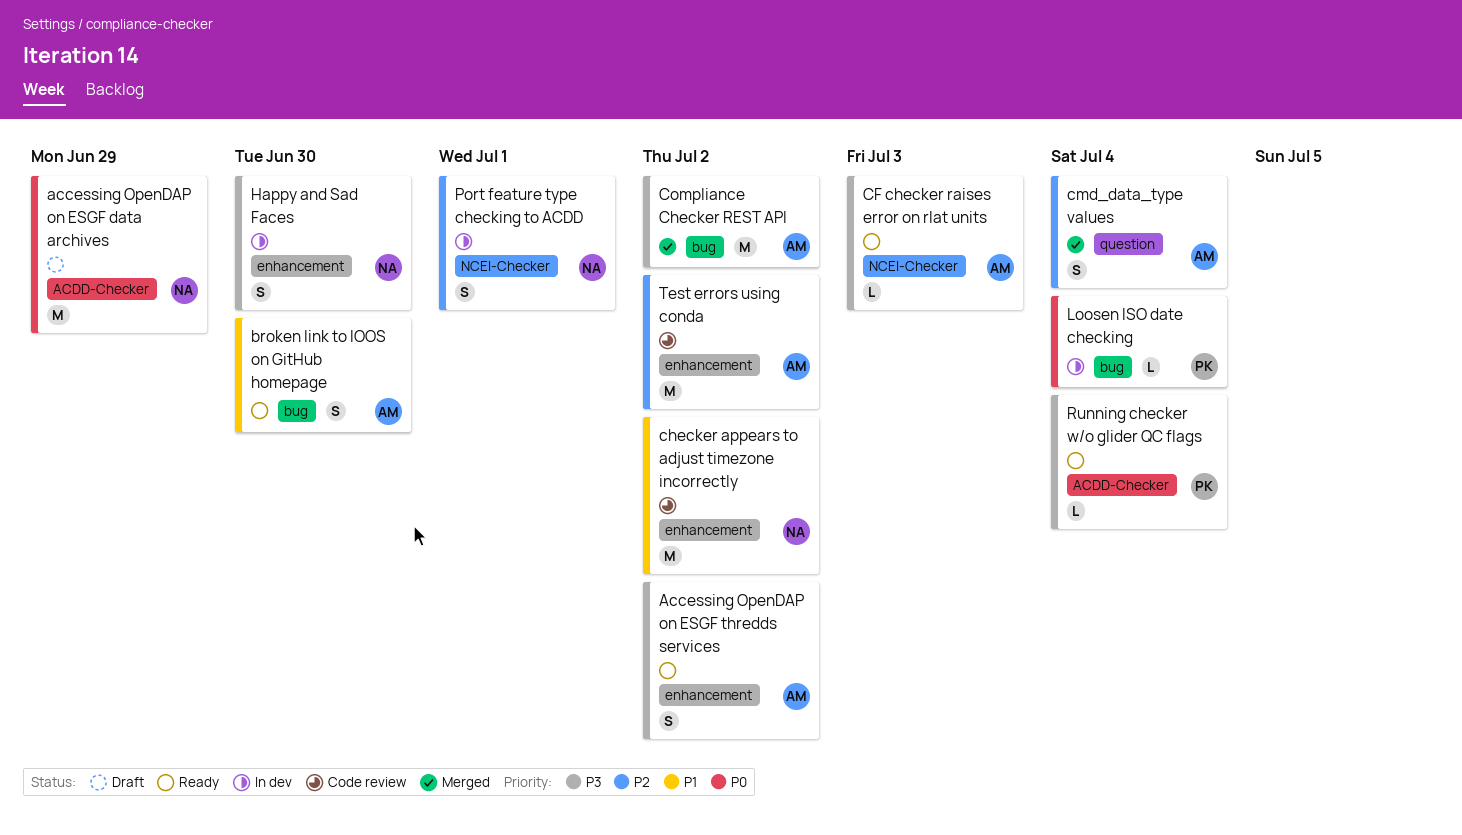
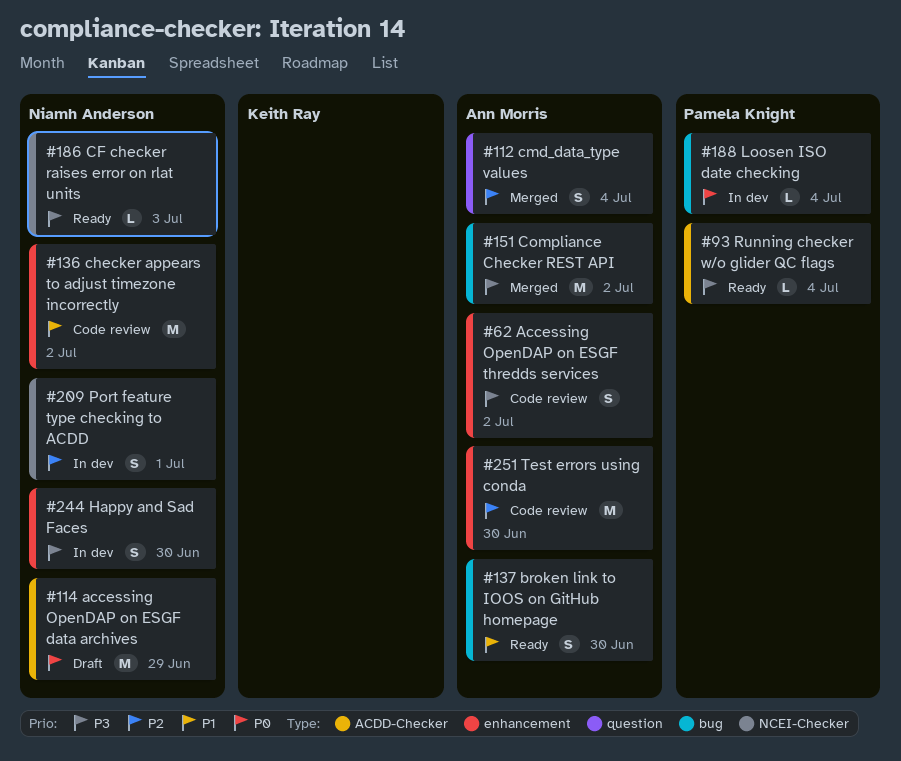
Accessing OpenDAP on ESGF thredds services, status: Ready -> Code review
CF checker raises error on rlat units, owner: Ann Morris -> Niamh Anderson
Test errors using conda, due: Jul 2 -> Jun 30

